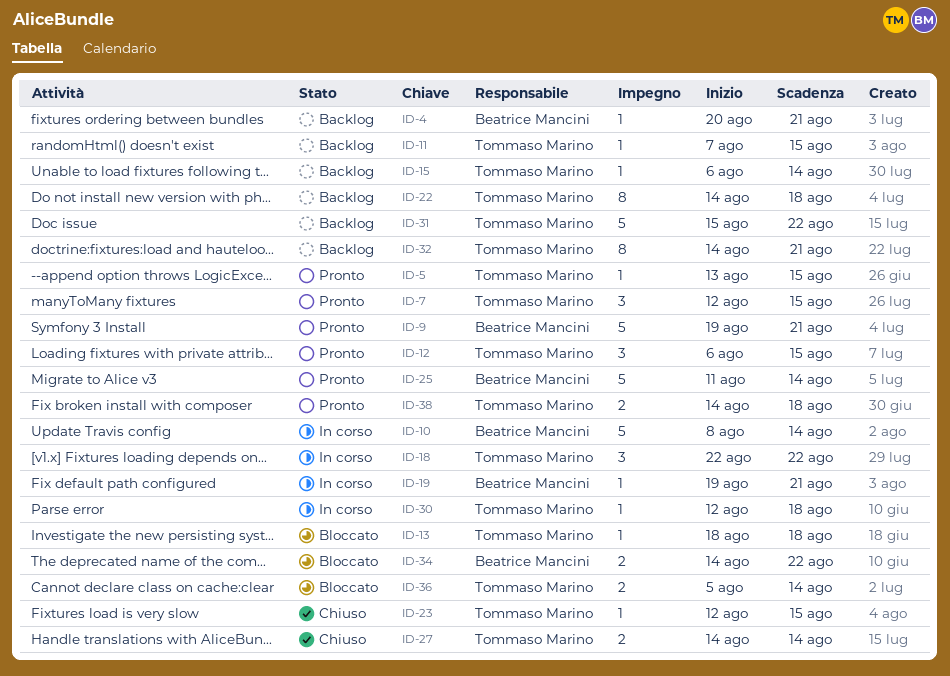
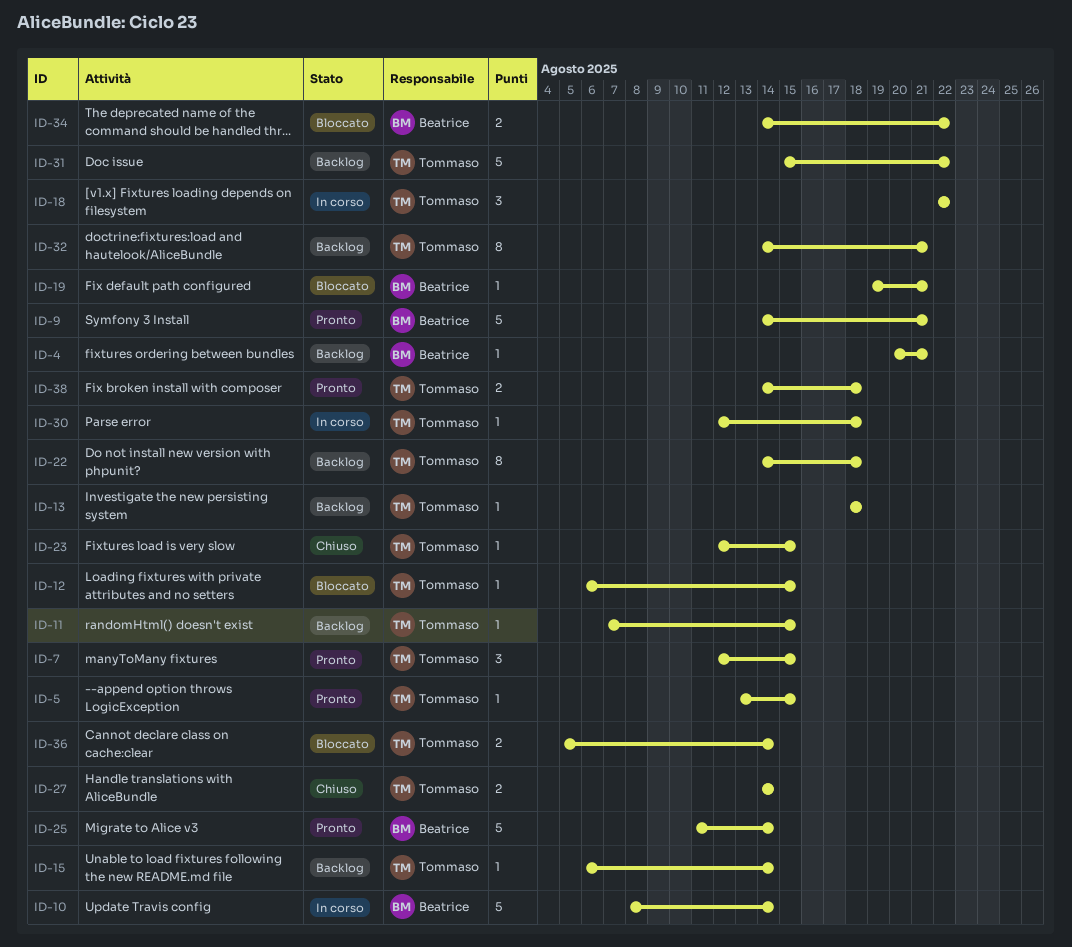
ID-9, start: Aug 19 -> Aug 14
ID-12, status: Pronto -> Bloccato
ID-12, estimate: 3 -> 1
ID-13, status: Bloccato -> Backlog
ID-19, status: In corso -> Bloccato

